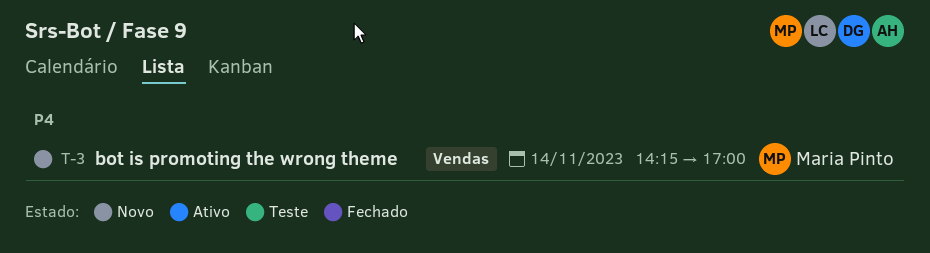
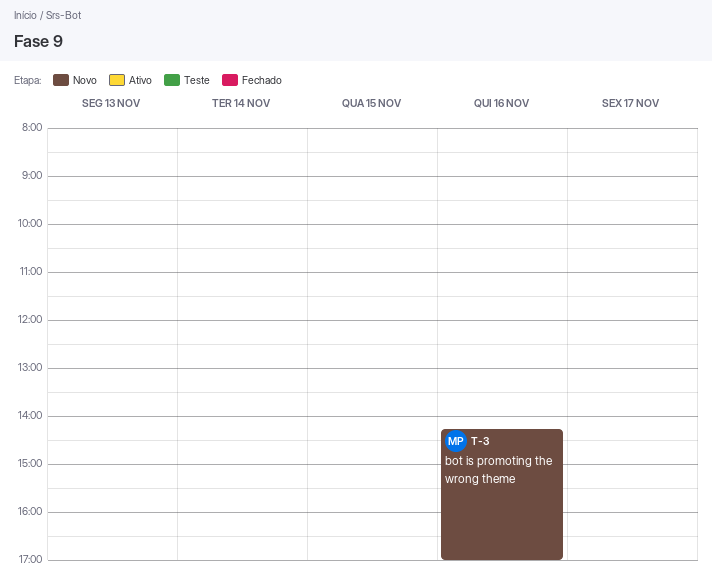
T-3, day: Nov 14 -> Nov 16

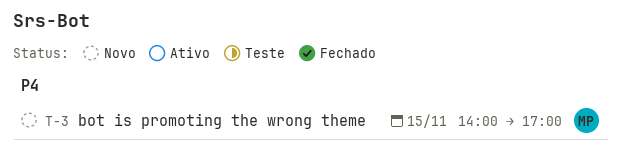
T-3, day: Nov 16 -> Nov 15
T-3, begins: 14:15 -> 14:00

